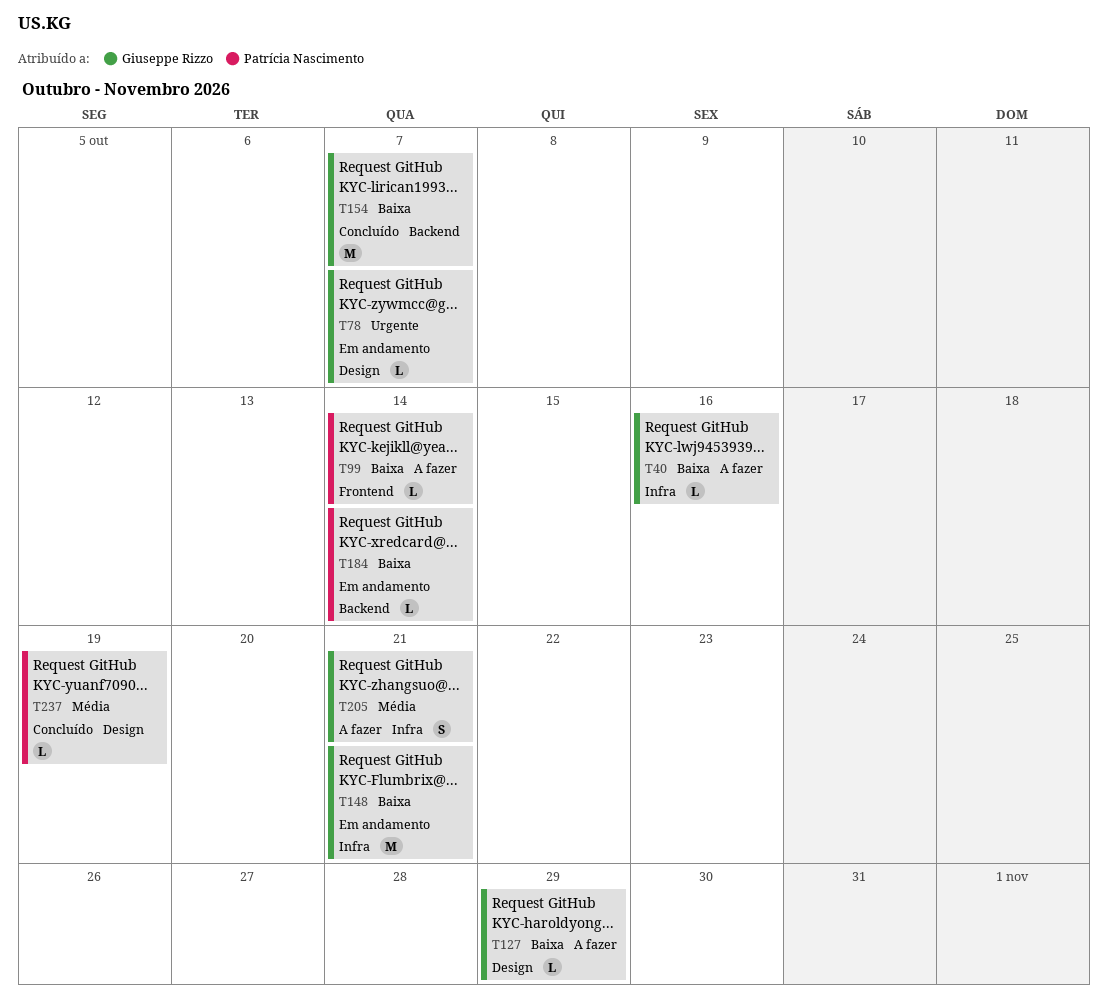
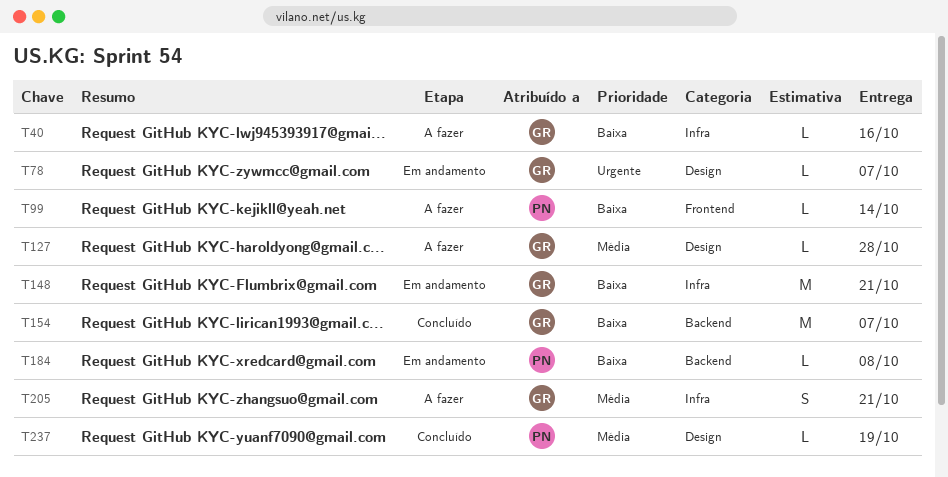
T127, priority: Baixa -> Média
T127, due: Oct 29 -> Oct 28
T184, due: Oct 14 -> Oct 8

